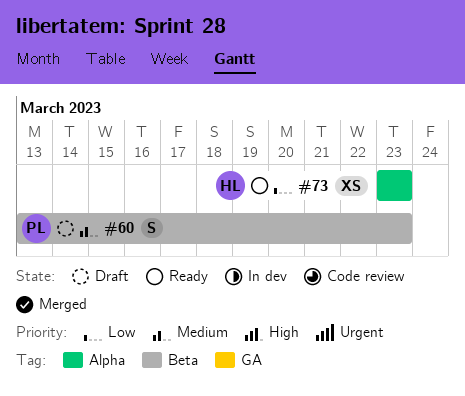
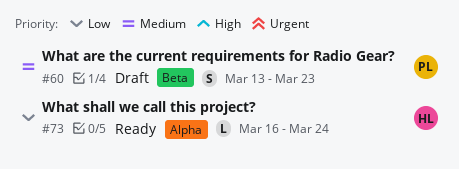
#73, estimate: XS -> L
#73, start: Mar 23 -> Mar 16
#73, due: Mar 23 -> Mar 24

